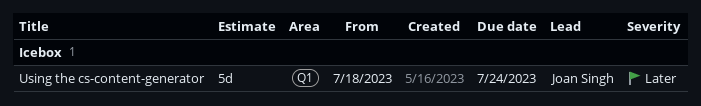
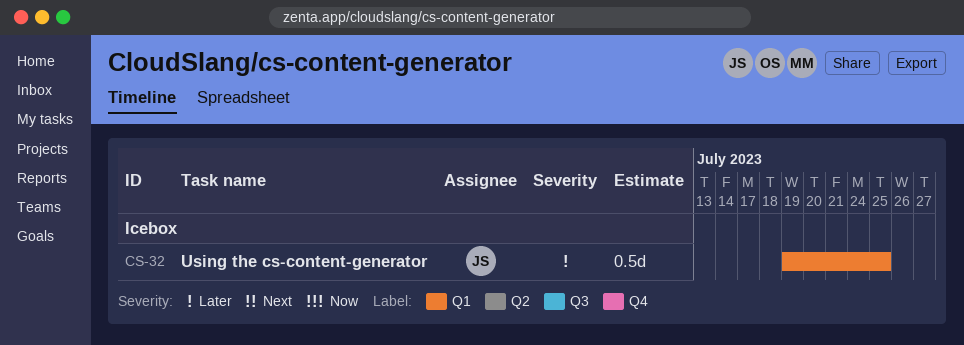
Using the cs-content-generator, estimate: 5d -> 0.5d
Using the cs-content-generator, start: Jul 18 -> Jul 19
Using the cs-content-generator, due: Jul 24 -> Jul 25

